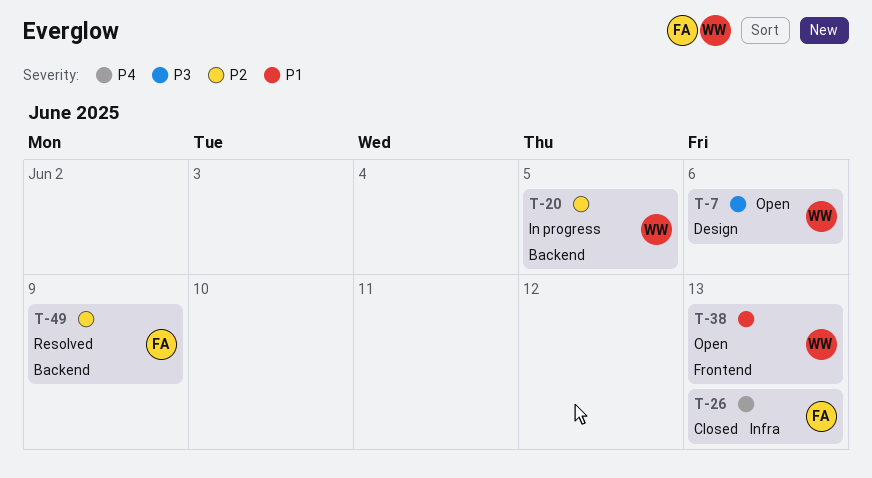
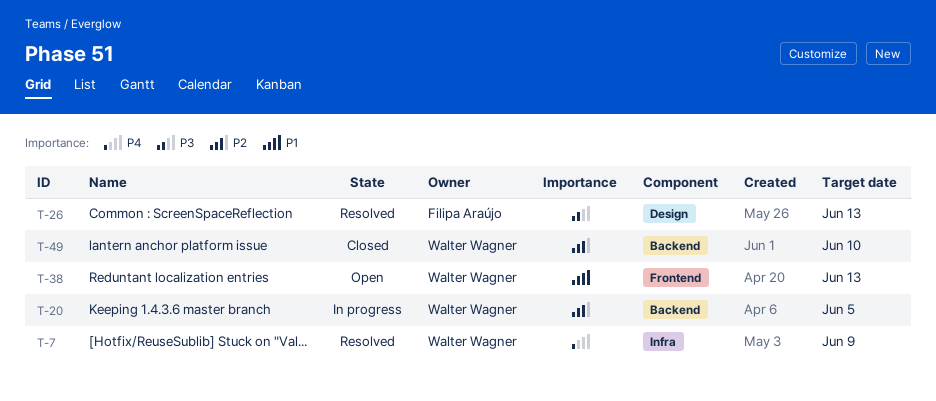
T-7, status: Open -> Resolved
T-7, priority: P3 -> P4
T-7, label: Design -> Infra
T-7, due: Jun 6 -> Jun 9
T-26, status: Closed -> Resolved
T-26, priority: P4 -> P3
T-26, label: Infra -> Design
T-49, status: Resolved -> Closed
T-49, owner: Filipa Araújo -> Walter Wagner
T-49, due: Jun 9 -> Jun 10

